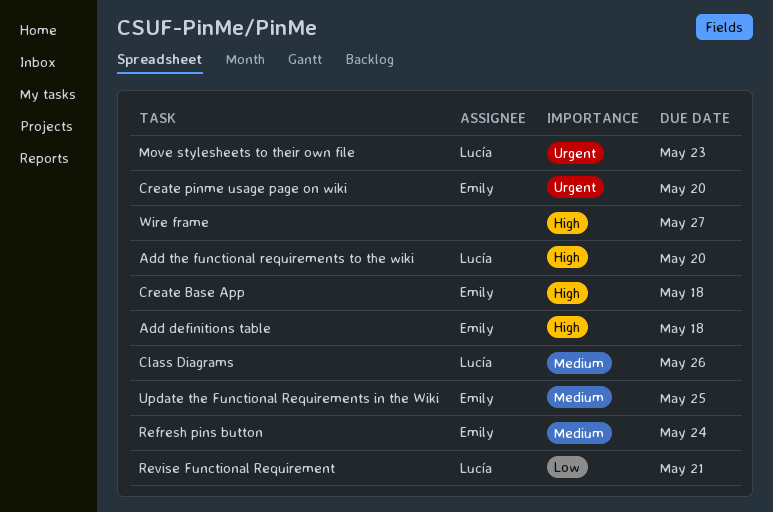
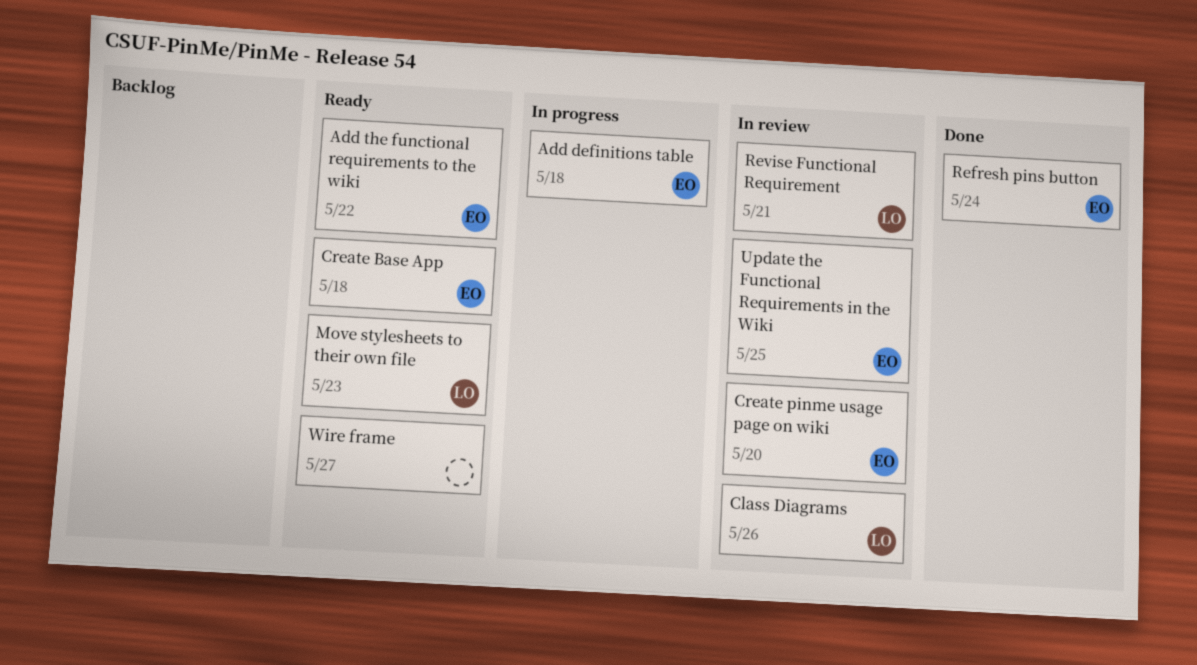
Add the functional requirements to the wiki, owner: Lucía -> Emily
Add the functional requirements to the wiki, due: May 20 -> May 22

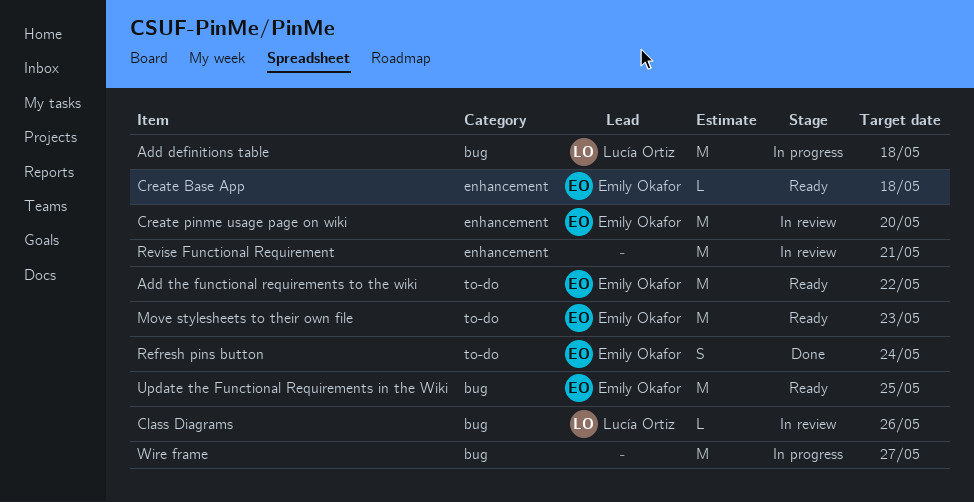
Add definitions table, owner: Emily Okafor -> Lucía Ortiz
Move stylesheets to their own file, owner: Lucía Ortiz -> Emily Okafor
Revise Functional Requirement, owner: Lucía Ortiz -> none
Update the Functional Requirements in the Wiki, status: In review -> Ready
Wire frame, status: Ready -> In progress

